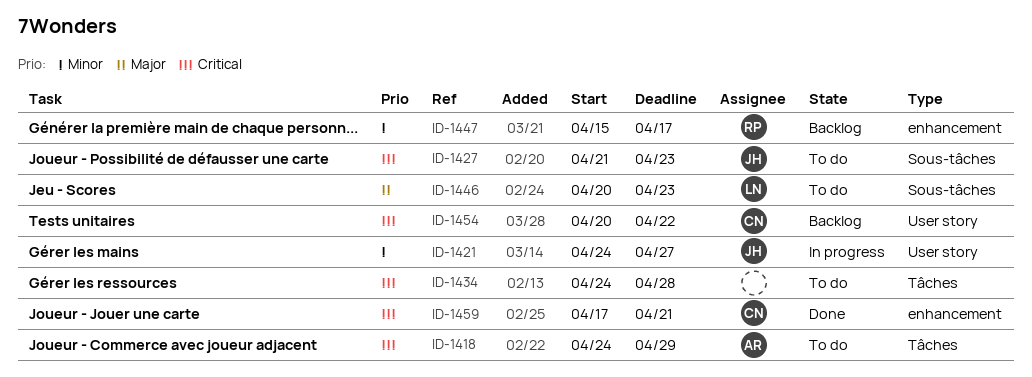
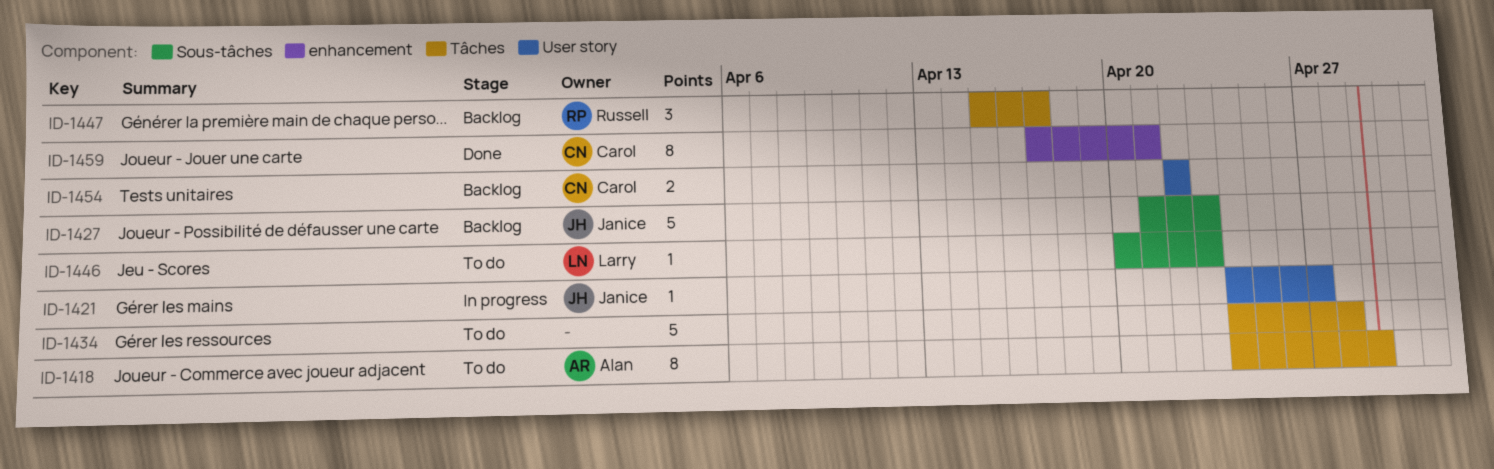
ID-1427, status: To do -> Backlog
ID-1447, label: enhancement -> Tâches
ID-1454, start: Apr 20 -> Apr 22

